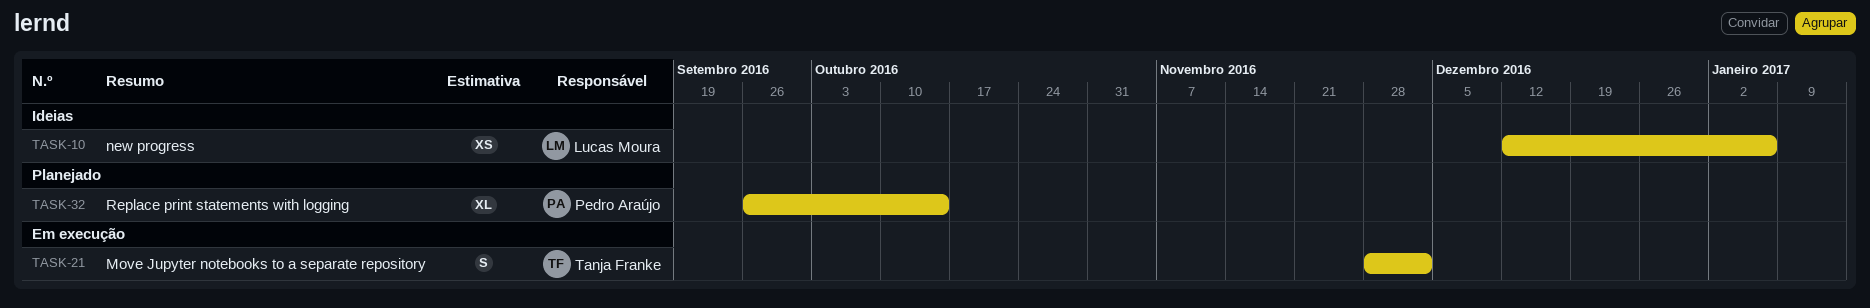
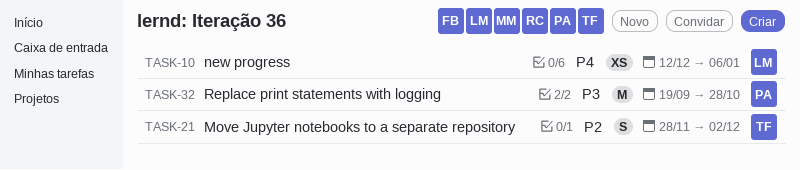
TASK-32, estimate: XL -> M
TASK-32, start: Sep 26 -> Sep 19
TASK-32, due: Oct 14 -> Oct 28

